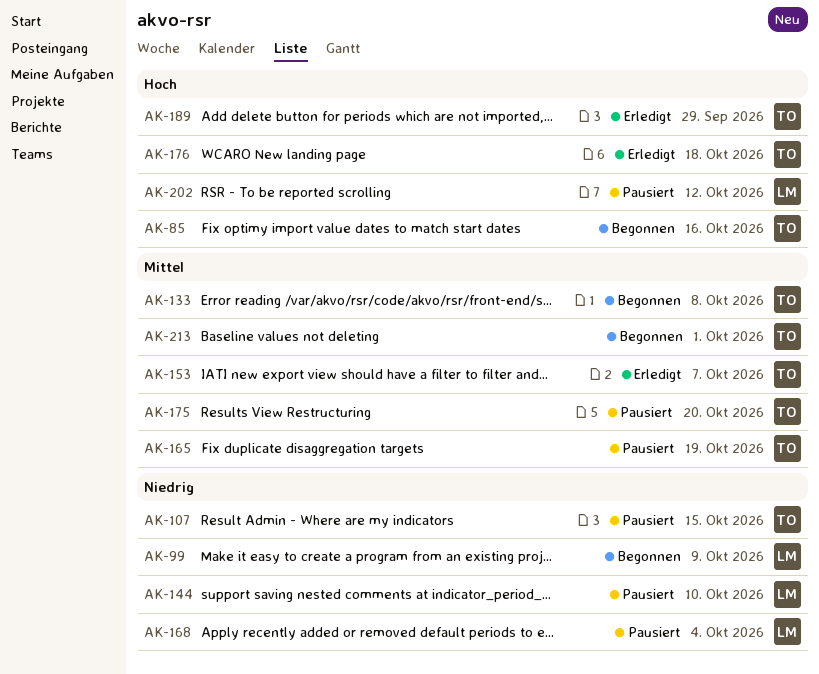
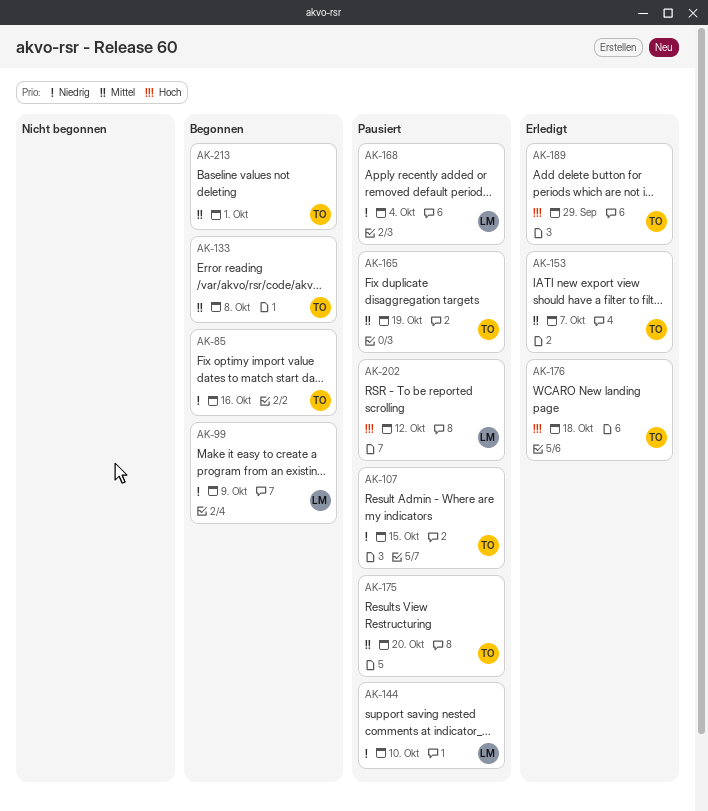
AK-85, priority: Hoch -> Niedrig

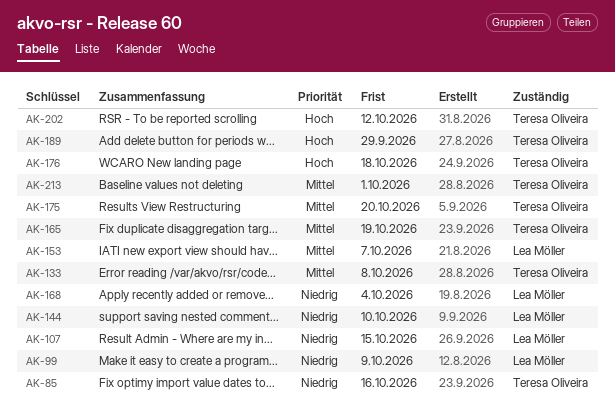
AK-107, owner: Teresa Oliveira -> Lea Möller
AK-153, owner: Teresa Oliveira -> Lea Möller
AK-202, owner: Lea Möller -> Teresa Oliveira

